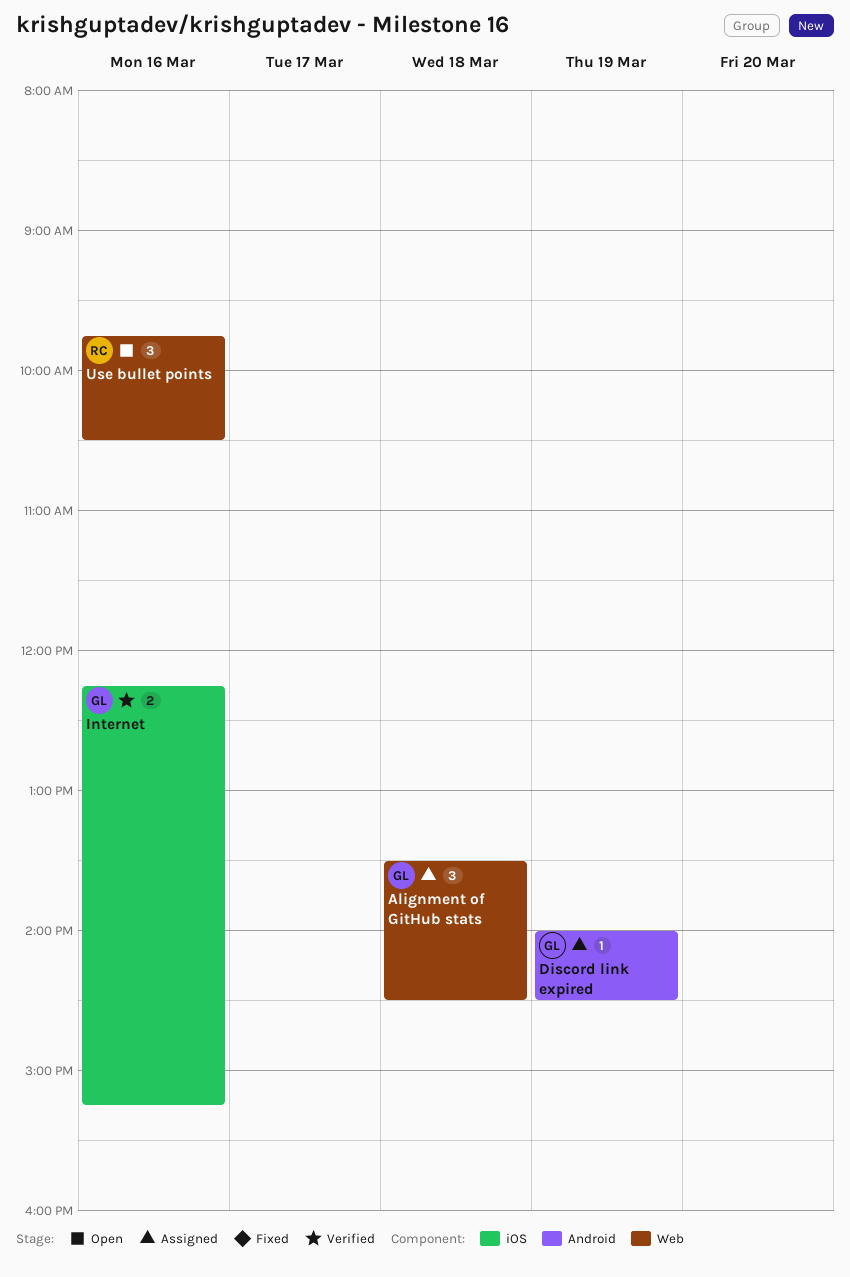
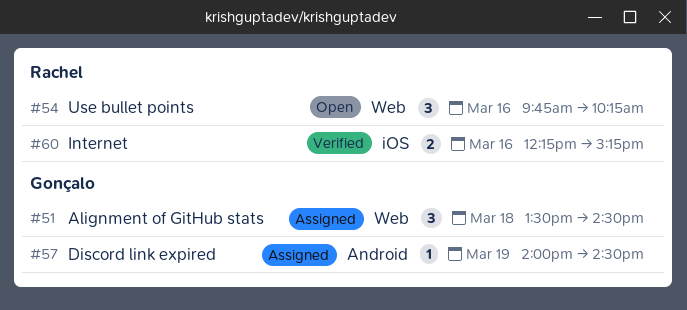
Internet, owner: Gonçalo -> Rachel
Use bullet points, ends: 10:30 -> 10:15

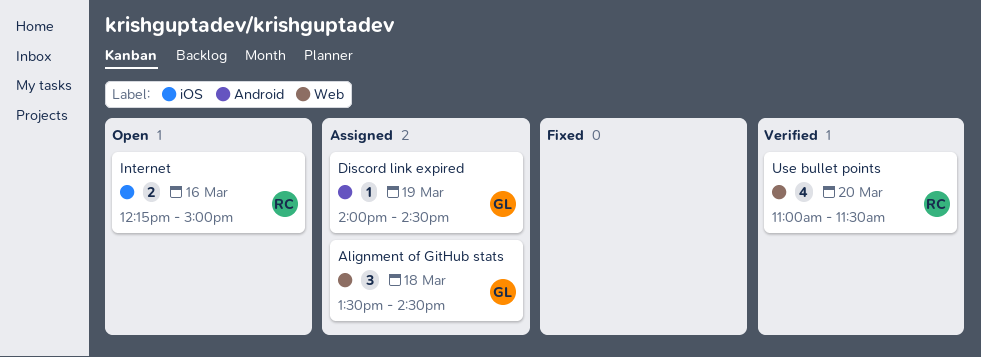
Internet, status: Verified -> Open
Internet, ends: 15:15 -> 15:00
Use bullet points, status: Open -> Verified
Use bullet points, estimate: 3 -> 4
Use bullet points, day: Mar 16 -> Mar 20
Use bullet points, begins: 09:45 -> 11:00
Use bullet points, ends: 10:15 -> 11:30

